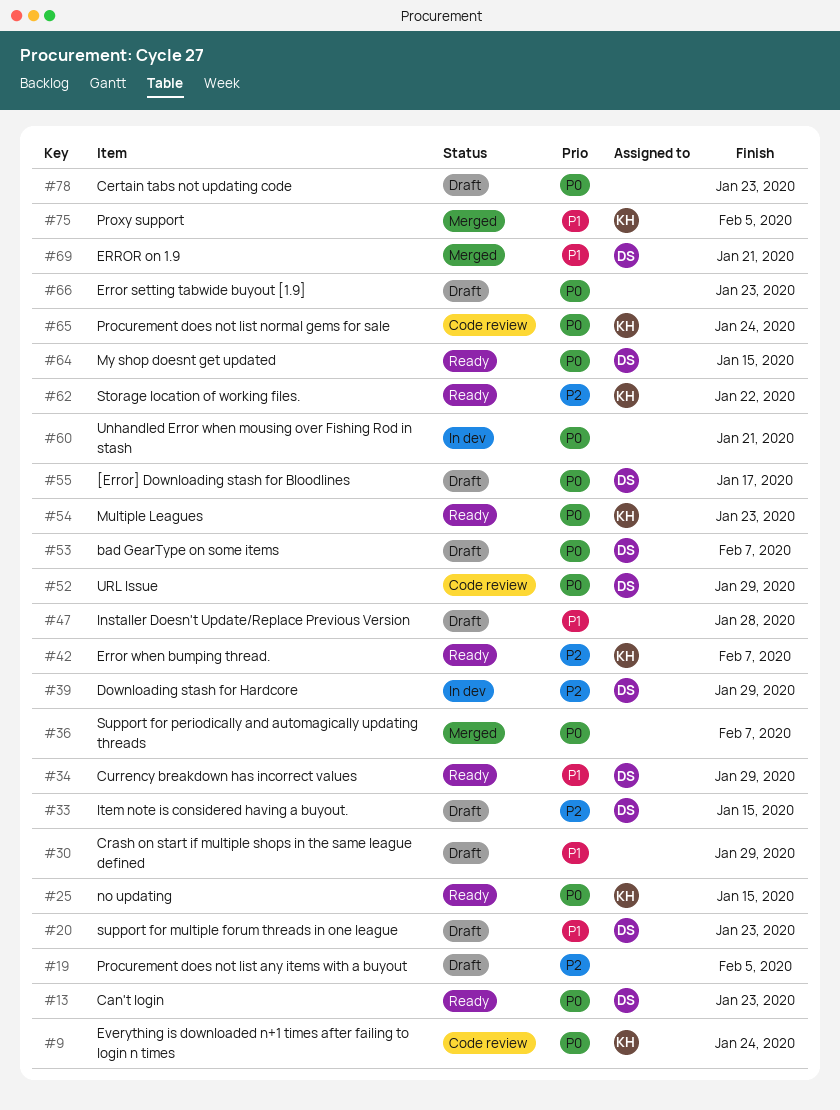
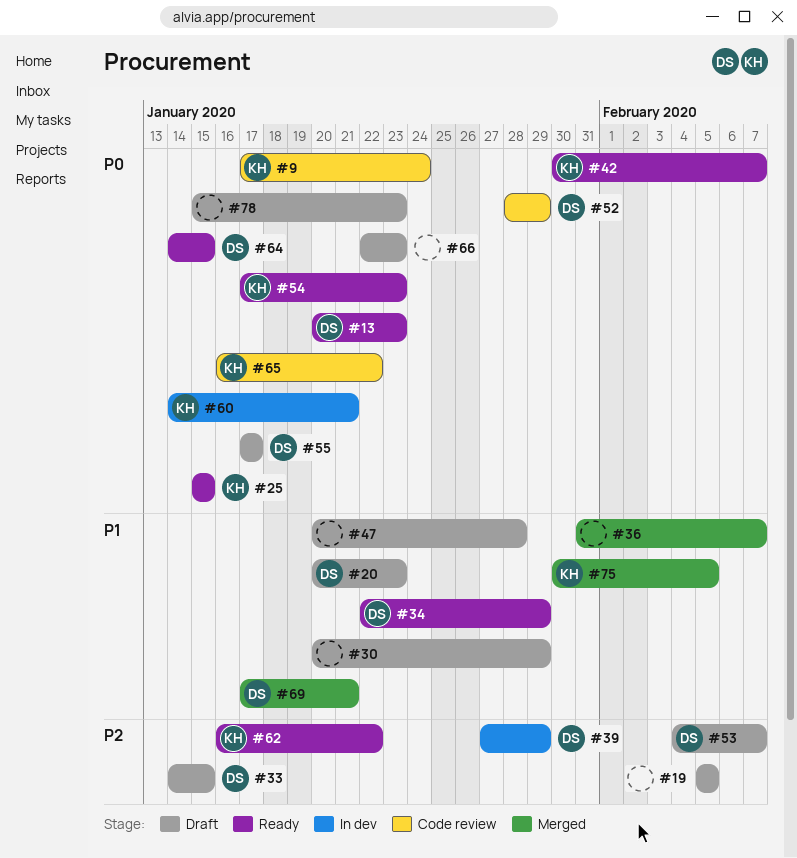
#36, priority: P0 -> P1
#42, priority: P2 -> P0
#53, priority: P0 -> P2
#60, owner: none -> KH
#65, due: Jan 24 -> Jan 22

